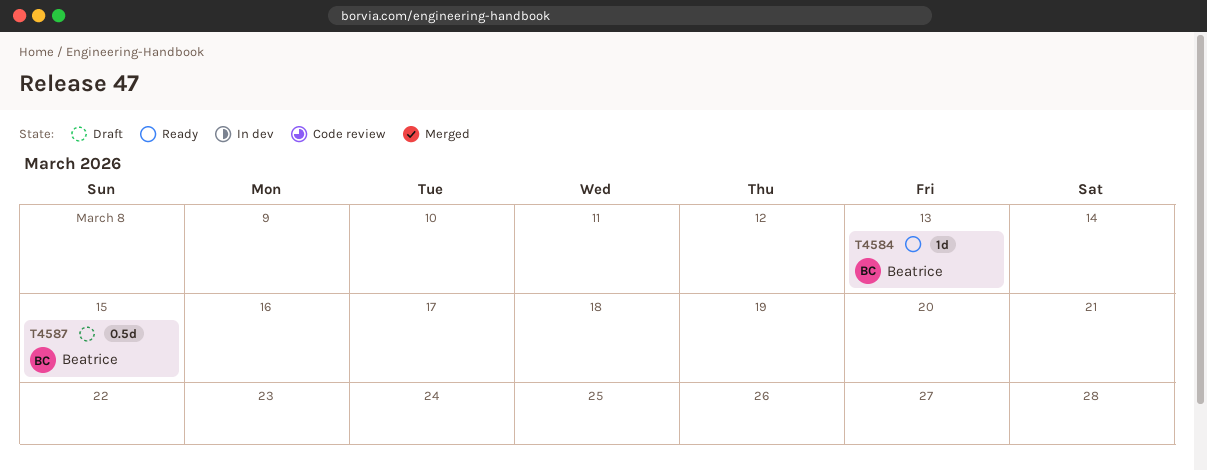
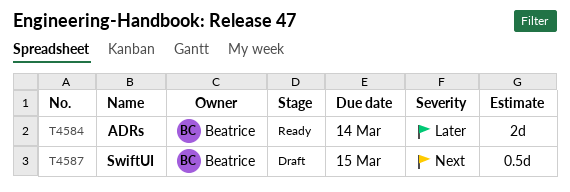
T4584, estimate: 1d -> 2d
T4584, due: Mar 13 -> Mar 14

